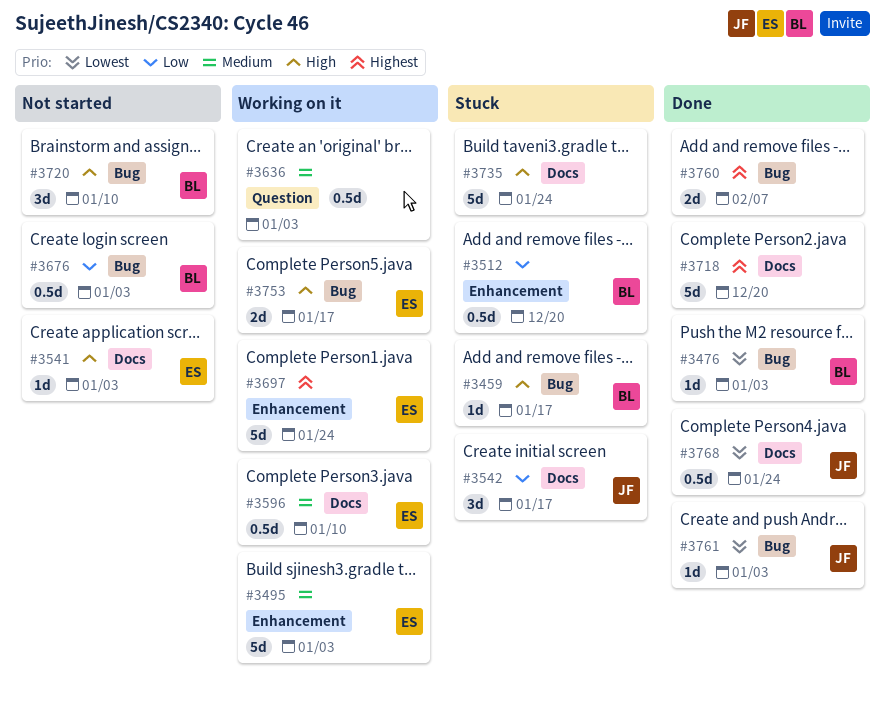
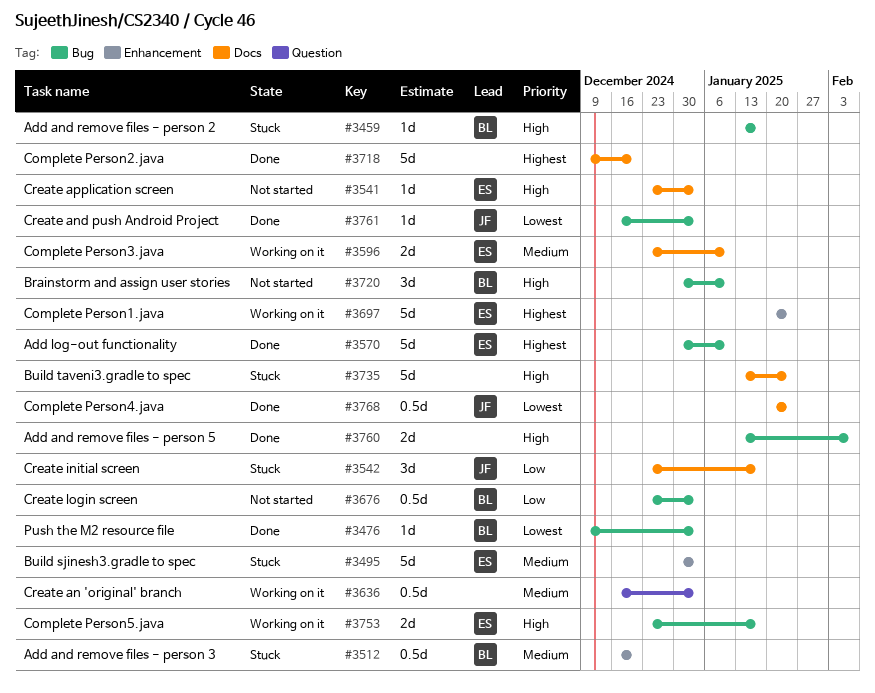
#3495, status: Working on it -> Stuck
#3512, priority: Low -> Medium
#3570: none -> present
#3596, estimate: 0.5d -> 2d
#3760, priority: Highest -> High

